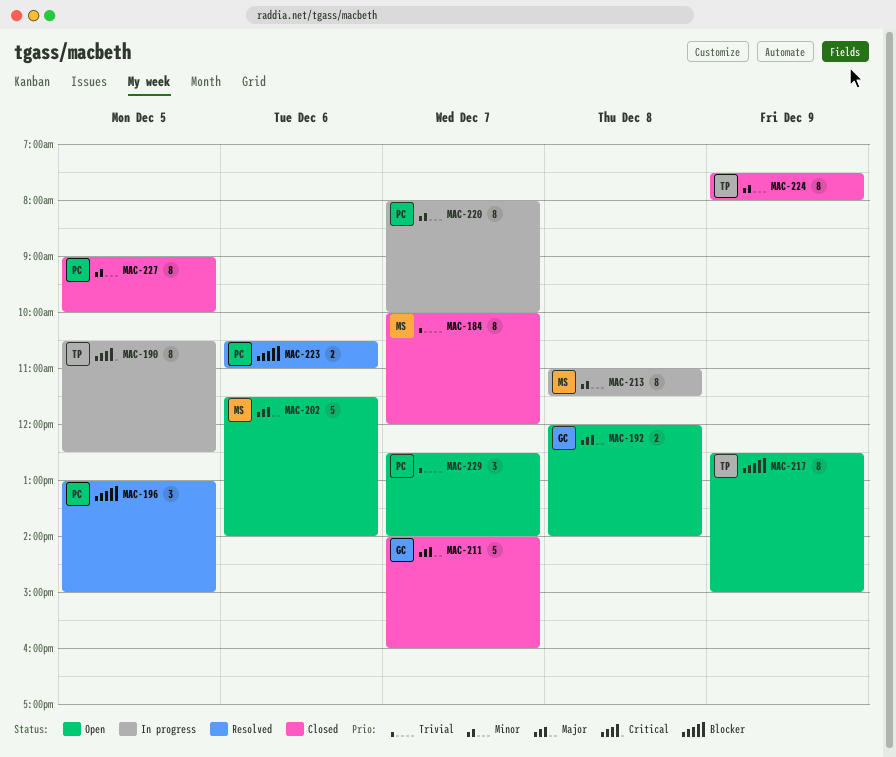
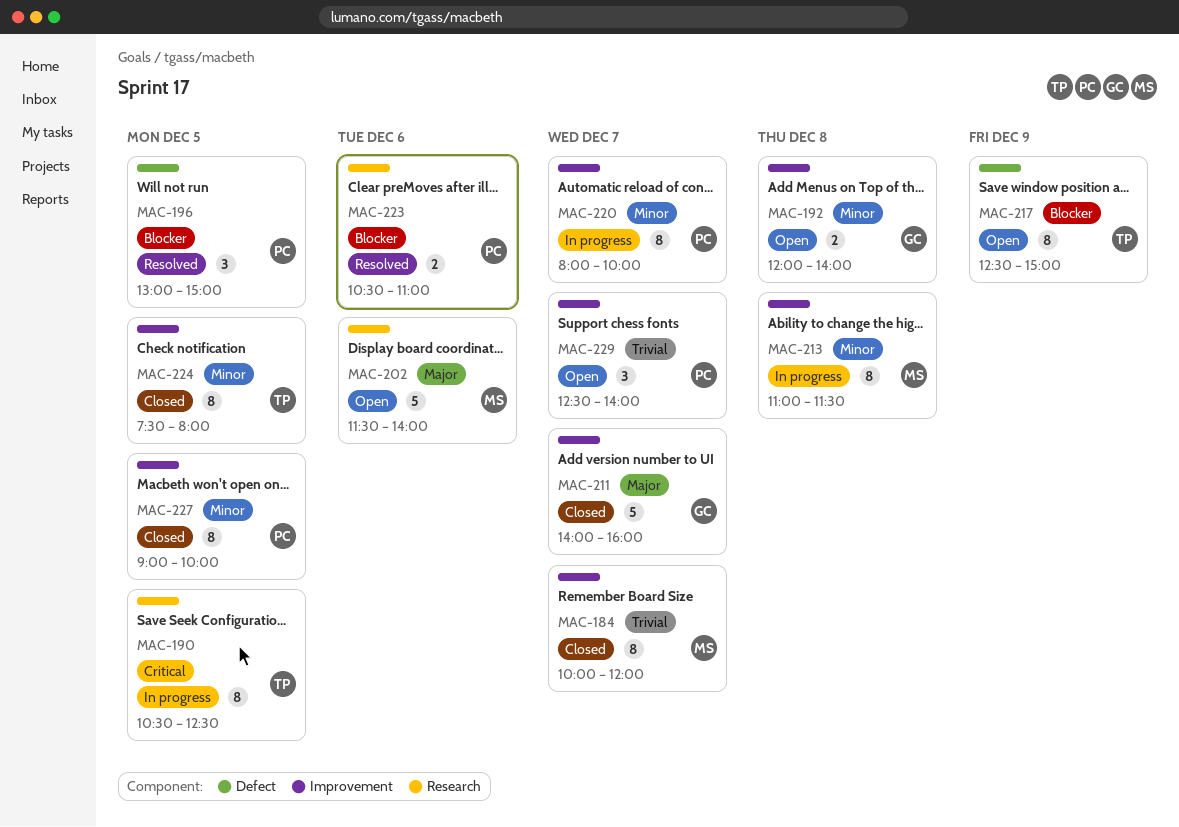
MAC-192, priority: Major -> Minor
MAC-224, day: Dec 9 -> Dec 5

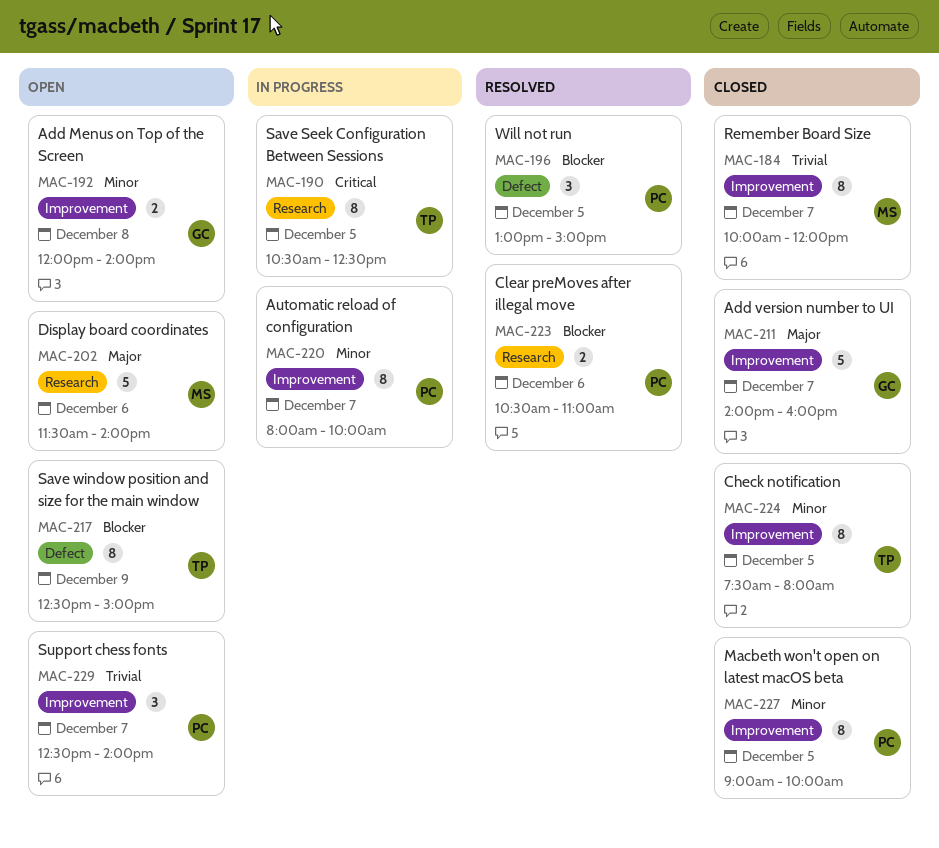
MAC-213: present -> none

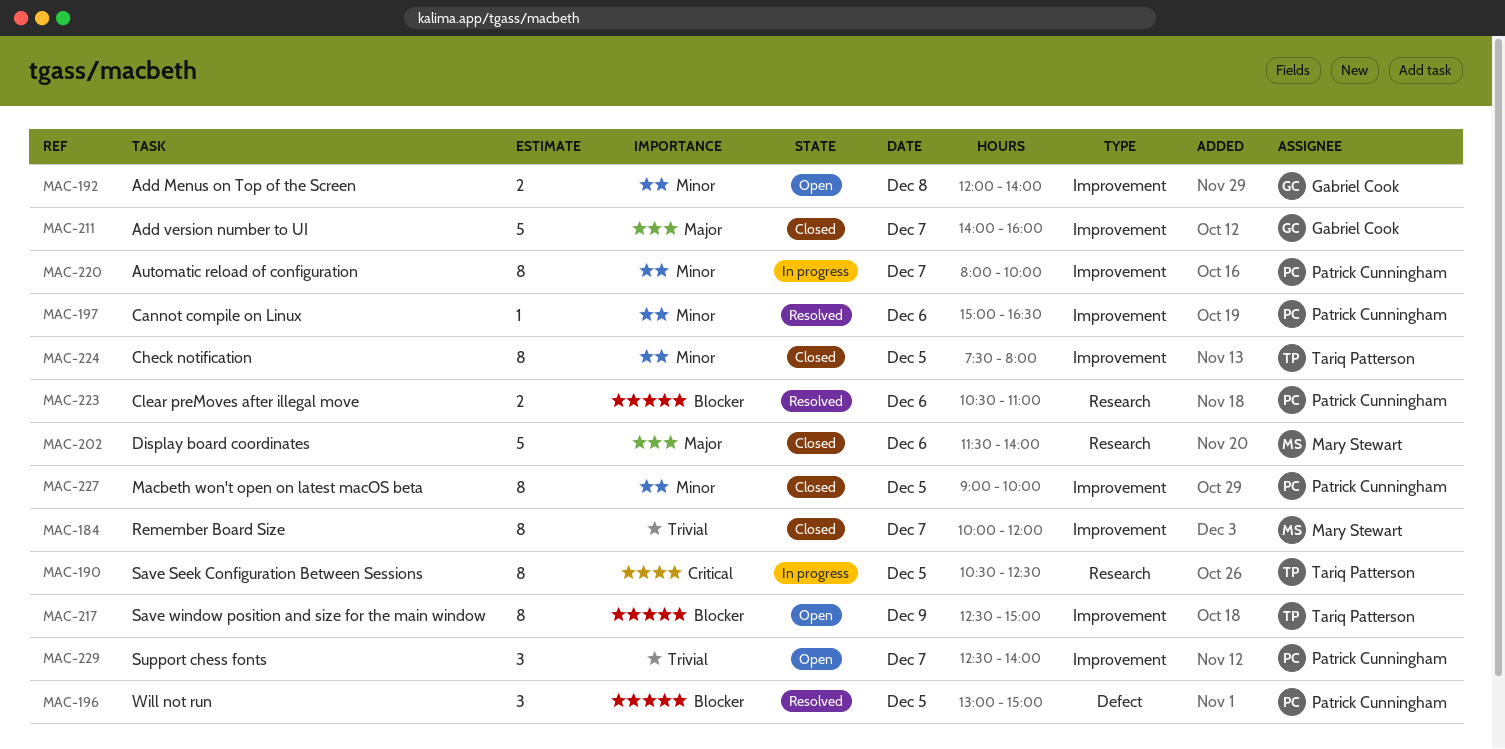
MAC-197: none -> present
MAC-202, status: Open -> Closed
MAC-217, label: Defect -> Improvement

